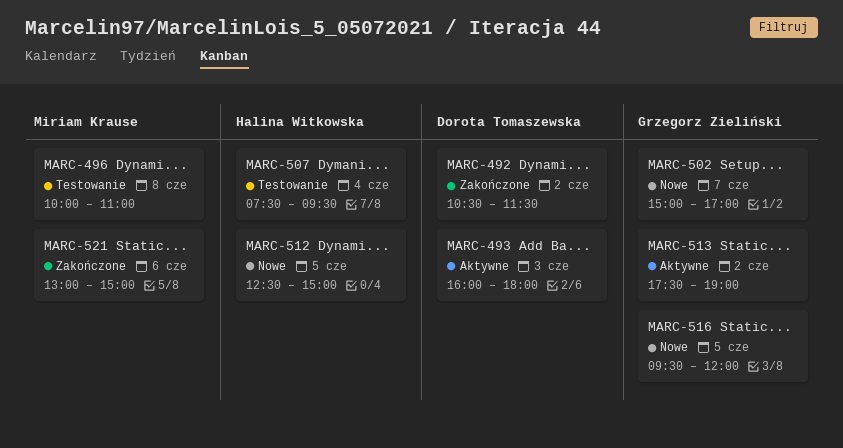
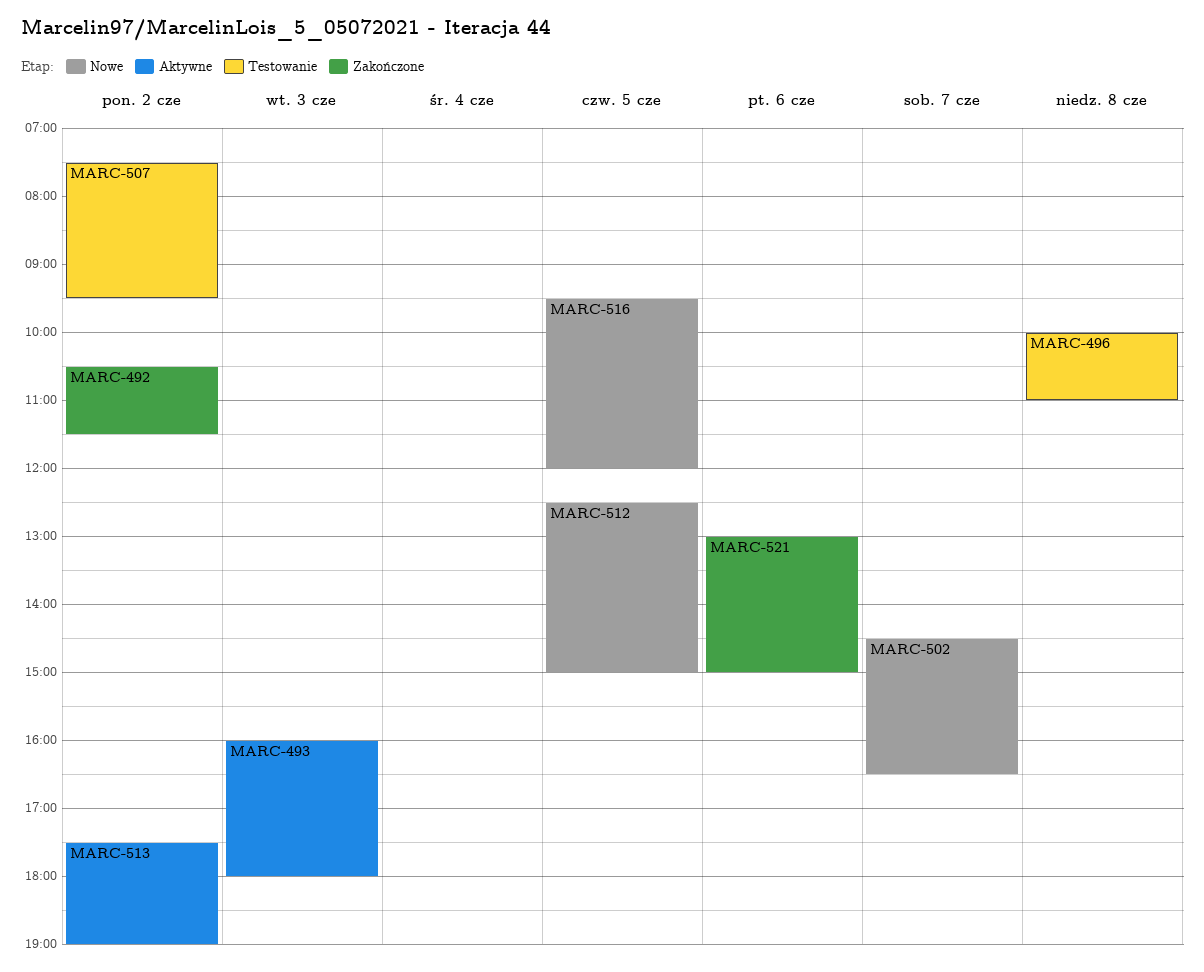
MARC-502, begins: 15:00 -> 14:30
MARC-502, ends: 17:00 -> 16:30
MARC-507, day: Jun 4 -> Jun 2

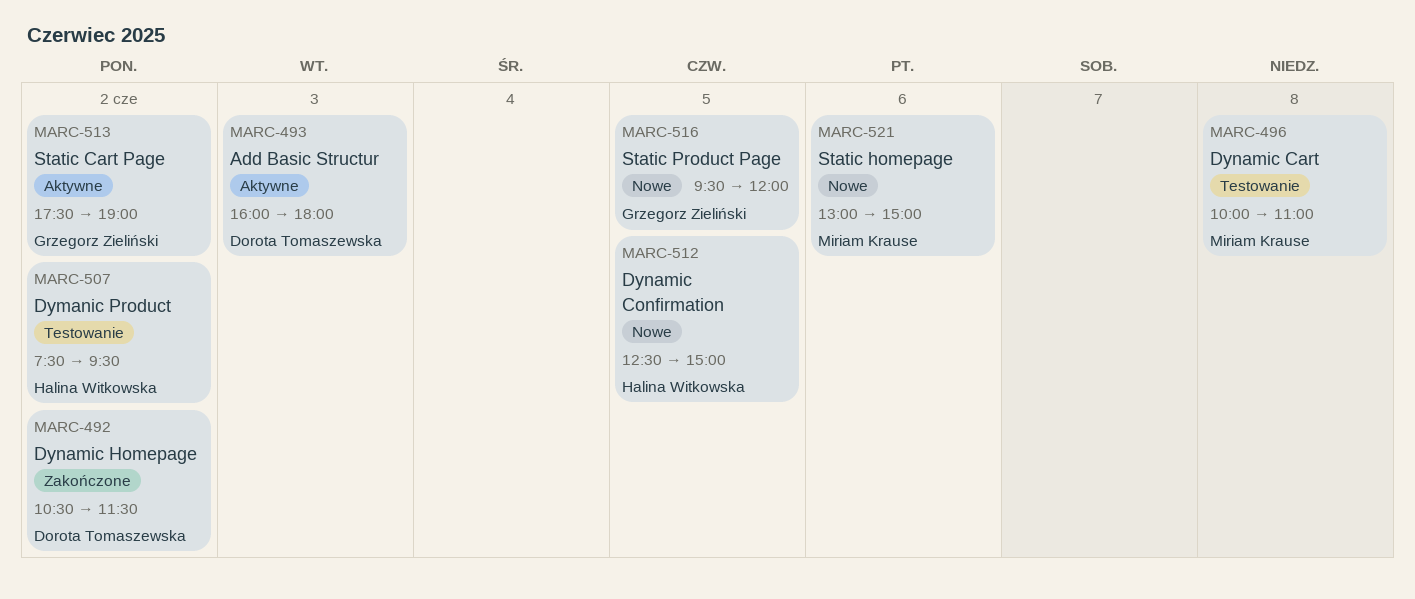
MARC-502: present -> none
MARC-521, status: Zakończone -> Nowe

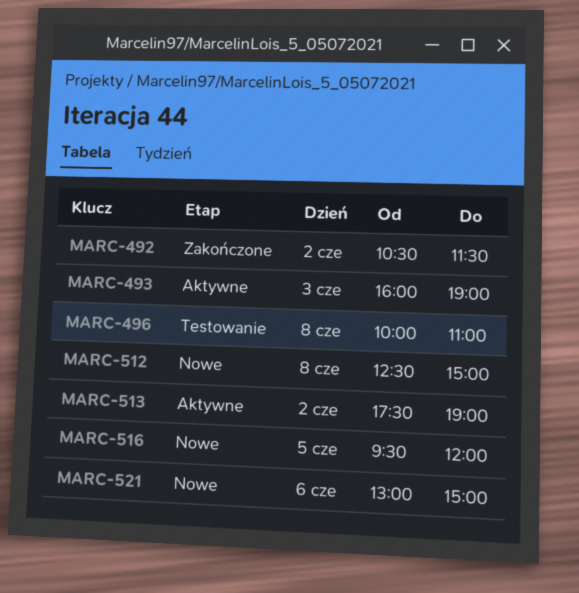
MARC-493, ends: 18:00 -> 19:00
MARC-507: present -> none
MARC-512, day: Jun 5 -> Jun 8

